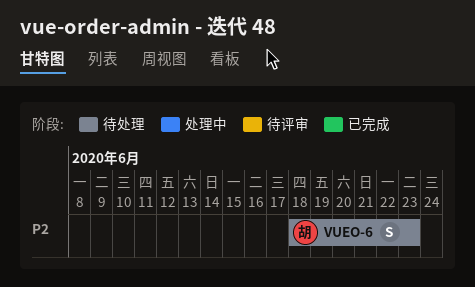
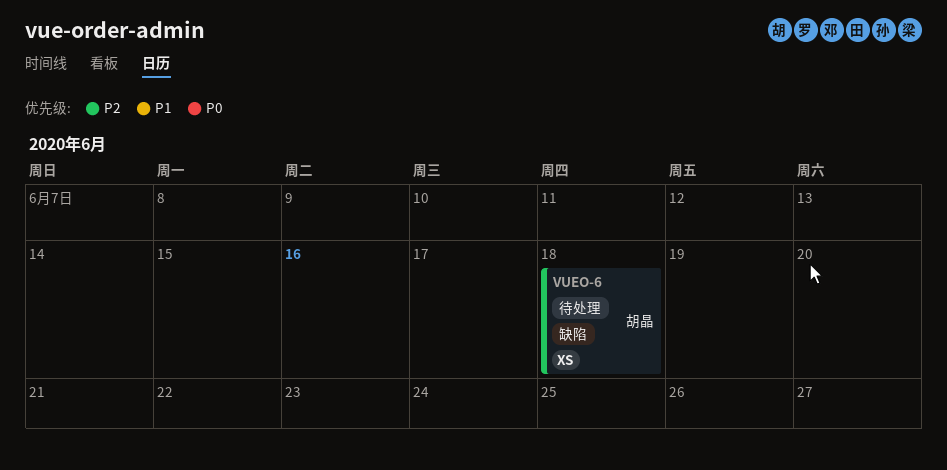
VUEO-6, estimate: S -> XS
VUEO-6, due: Jun 23 -> Jun 18

